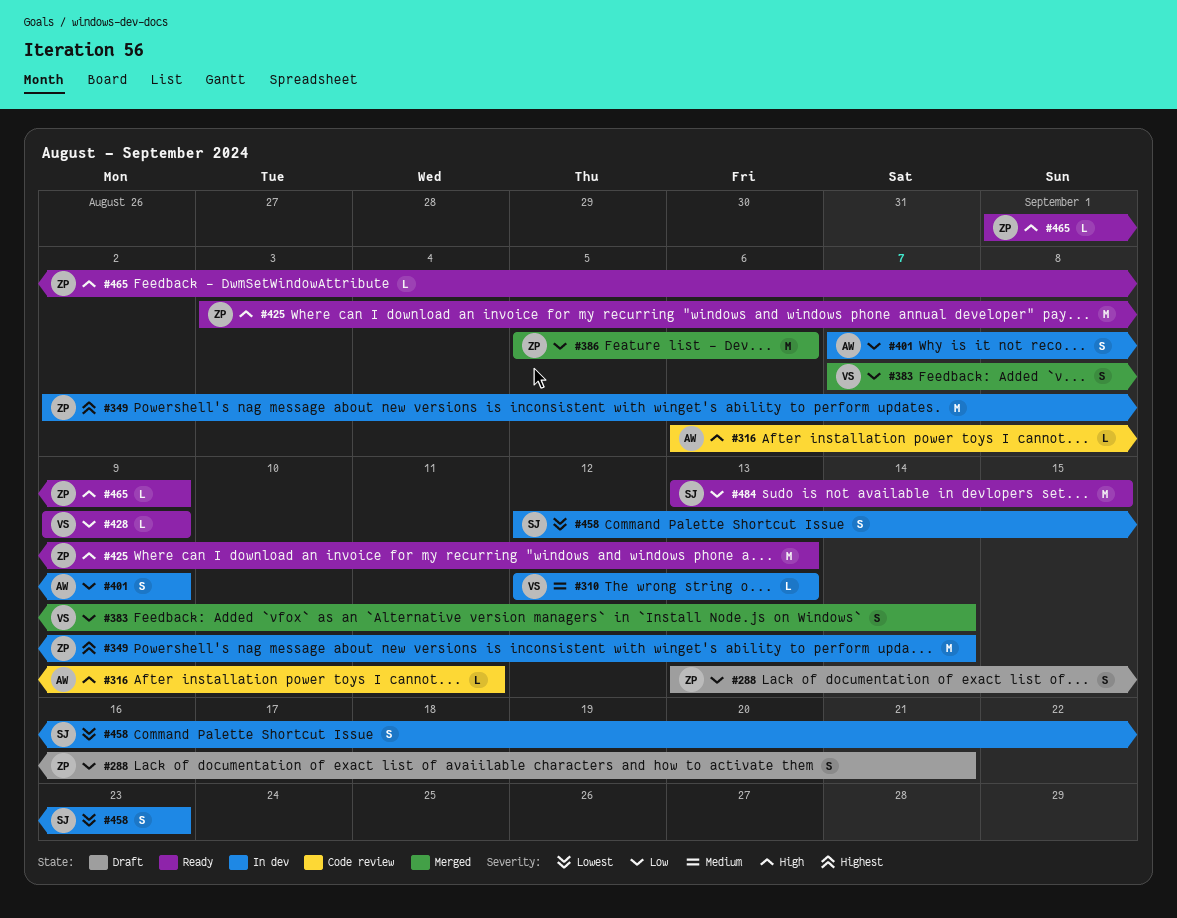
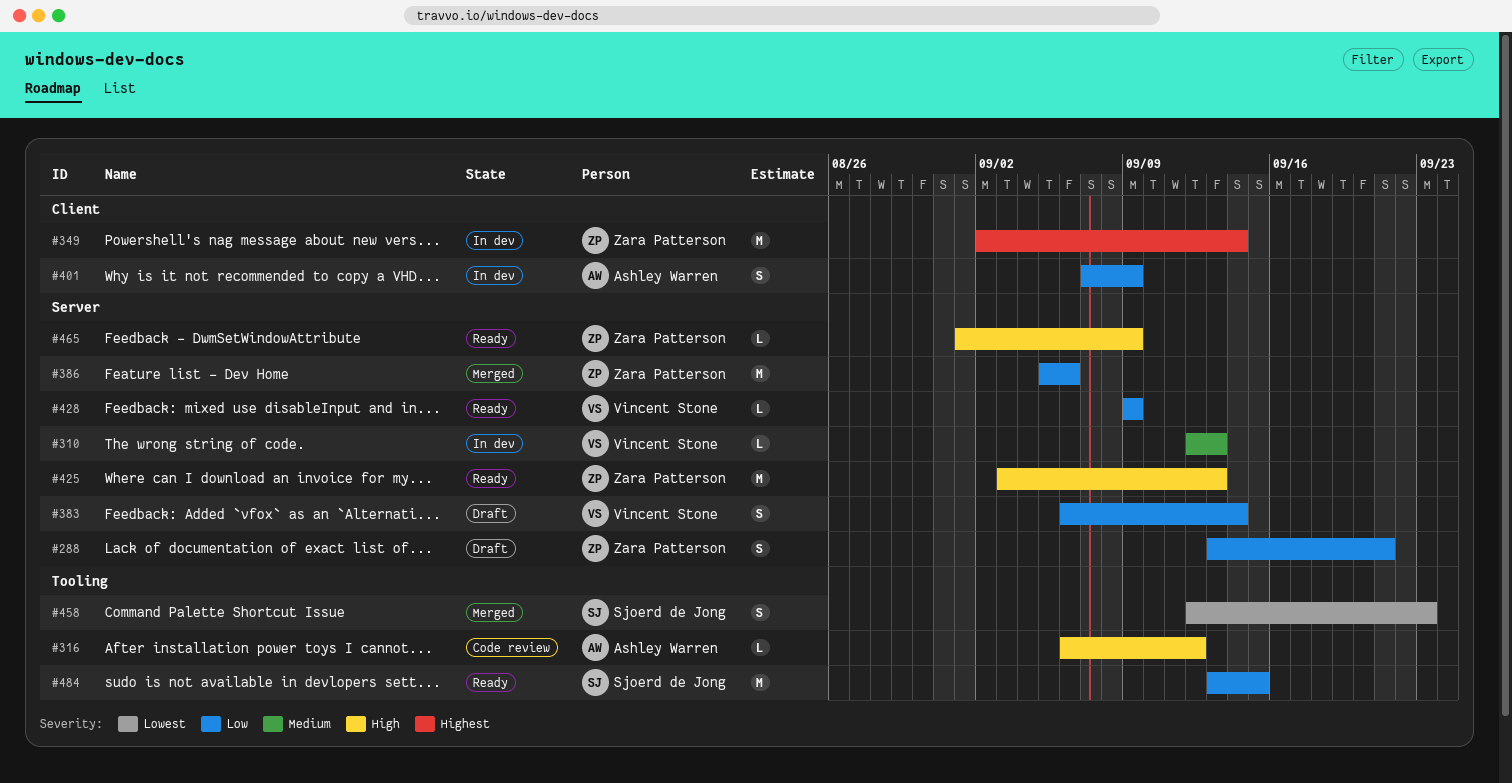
#316, due: Sep 11 -> Sep 12
#383, status: Merged -> Draft
#383, start: Sep 7 -> Sep 6
#458, status: In dev -> Merged

